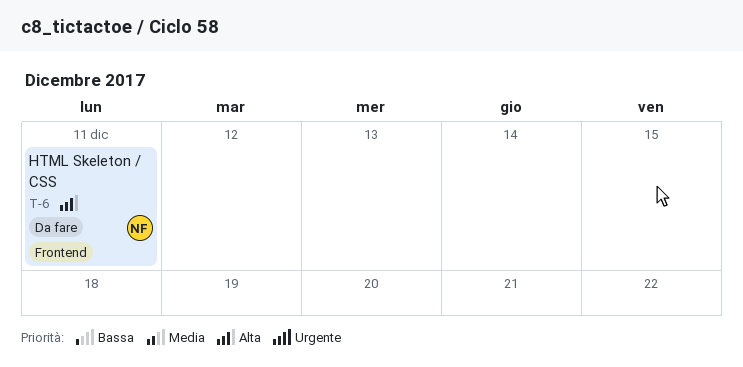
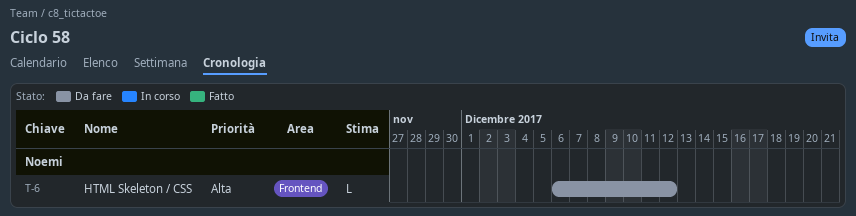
T-6, due: Dec 11 -> Dec 12

